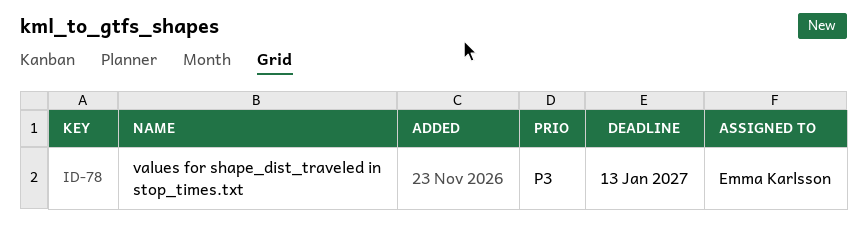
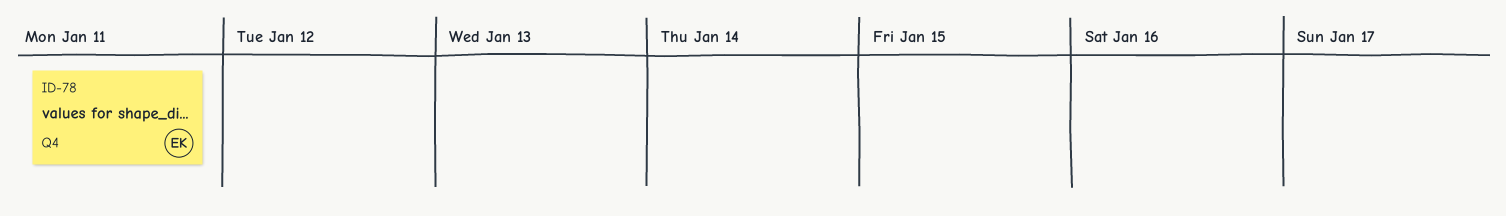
ID-78, due: Jan 13 -> Jan 11

